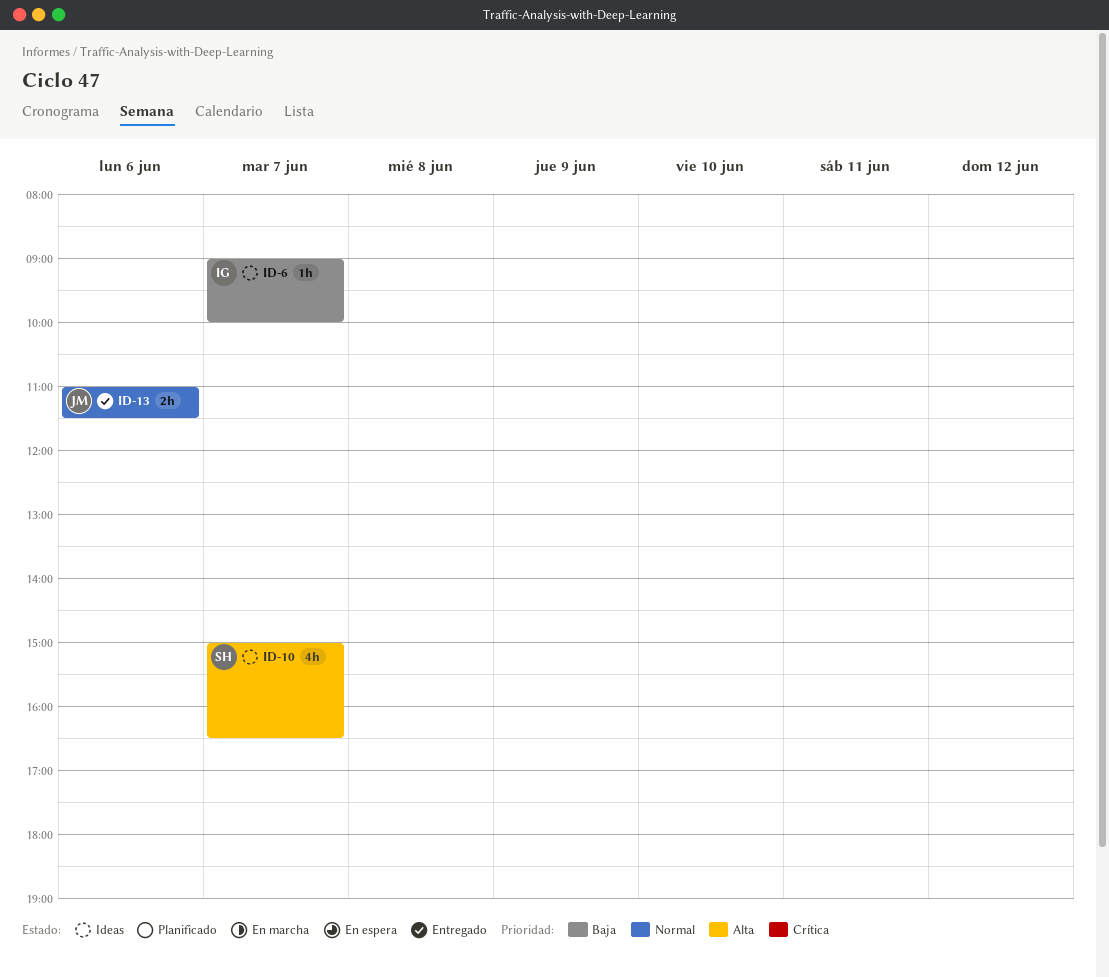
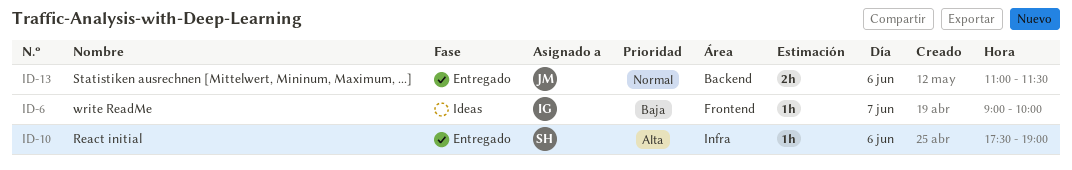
ID-10, status: Ideas -> Entregado
ID-10, estimate: 4h -> 1h
ID-10, day: Jun 7 -> Jun 6
ID-10, begins: 15:00 -> 17:30
ID-10, ends: 16:30 -> 19:00

